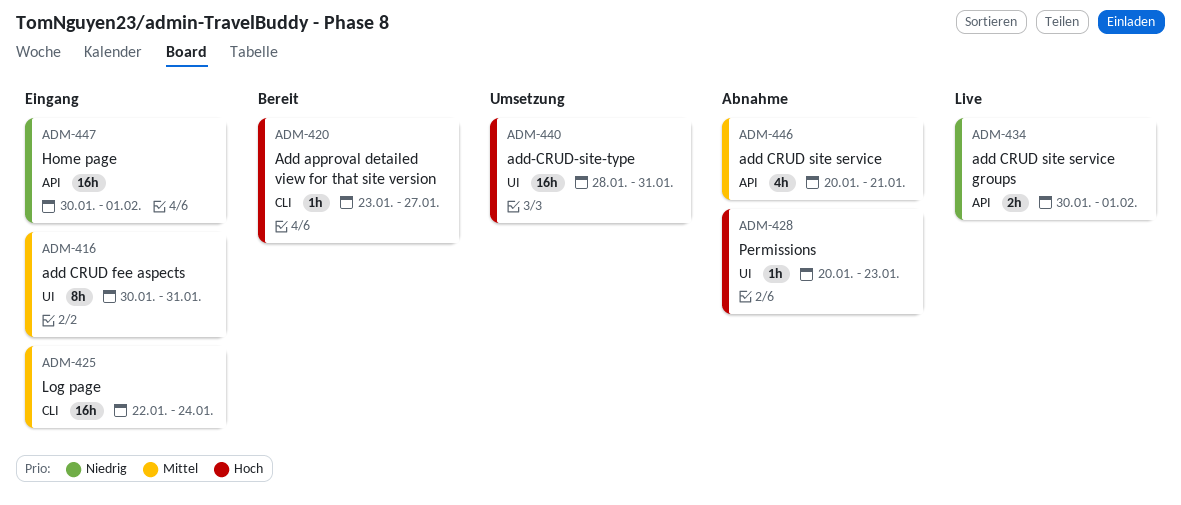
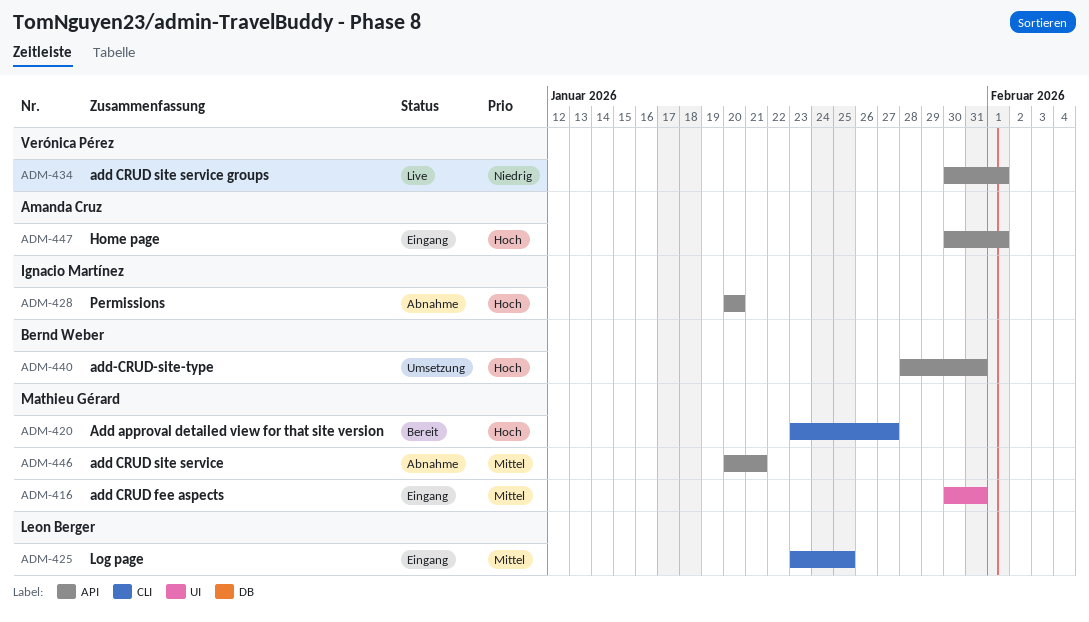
ADM-425, start: Jan 22 -> Jan 23
ADM-425, due: Jan 24 -> Jan 25
ADM-428, label: UI -> API
ADM-428, due: Jan 23 -> Jan 20
ADM-440, label: UI -> API
ADM-447, priority: Niedrig -> Hoch

